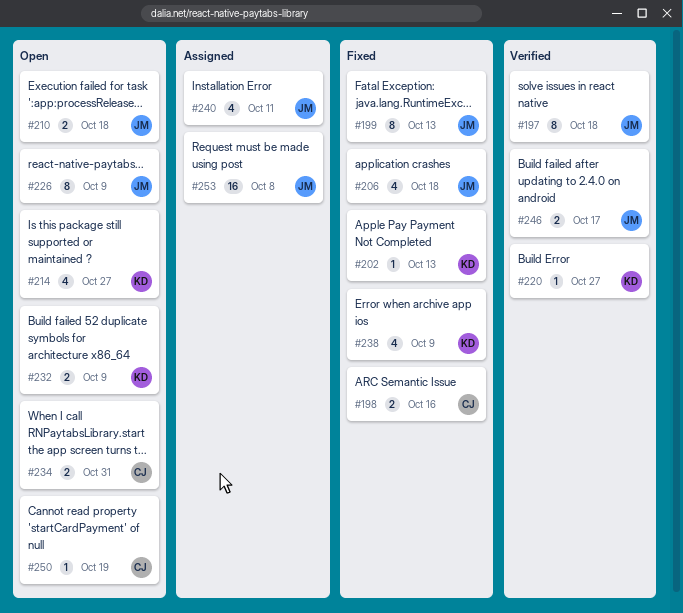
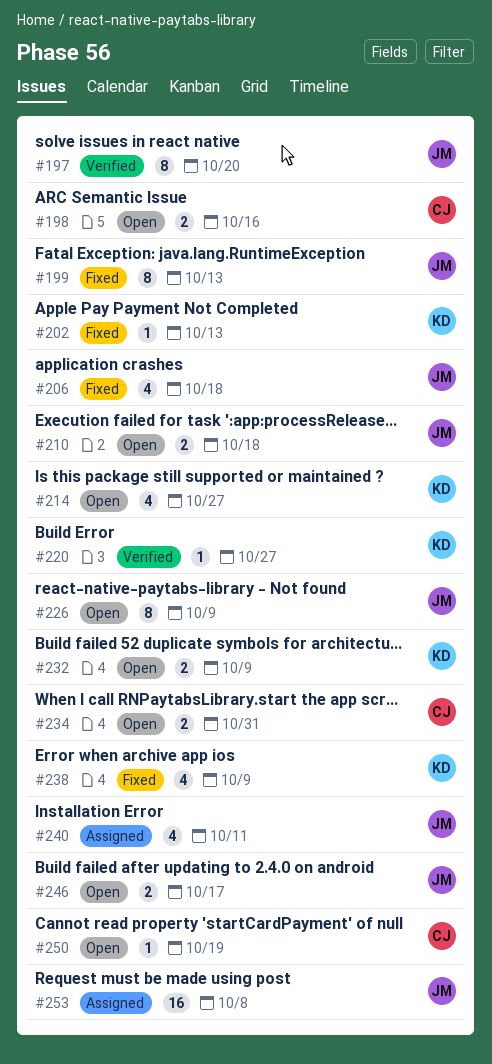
#197, due: Oct 18 -> Oct 20
#198, status: Fixed -> Open
#246, status: Verified -> Open

